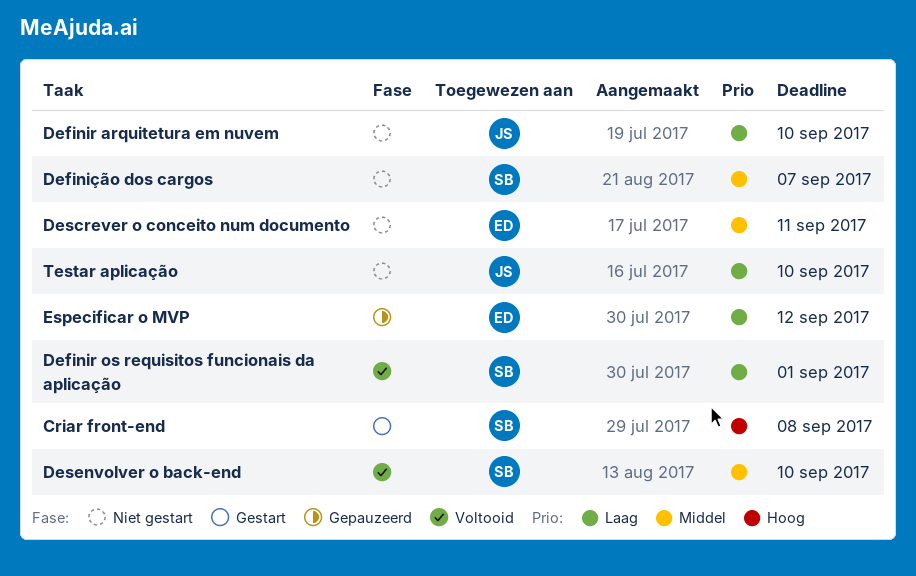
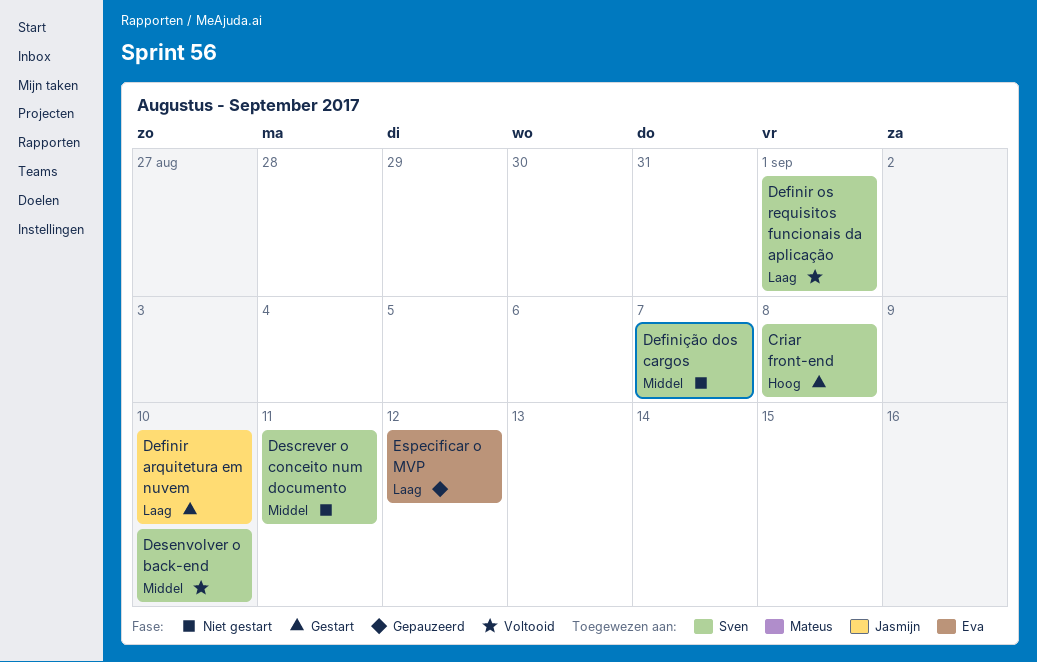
Definir arquitetura em nuvem, status: Niet gestart -> Gestart
Descrever o conceito num documento, owner: Eva -> Sven
Testar aplicação: present -> none

